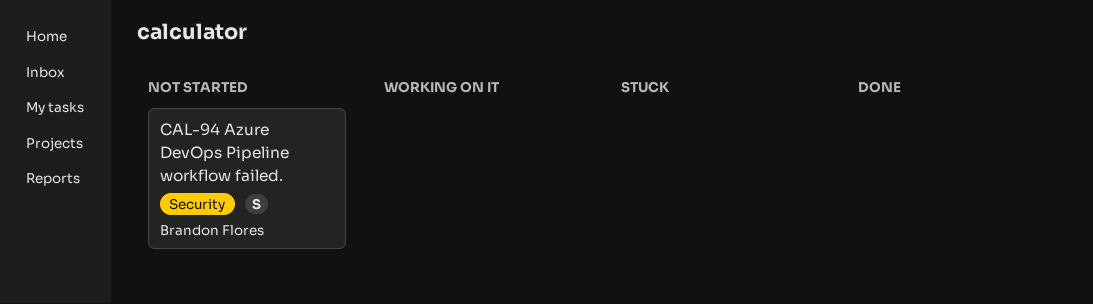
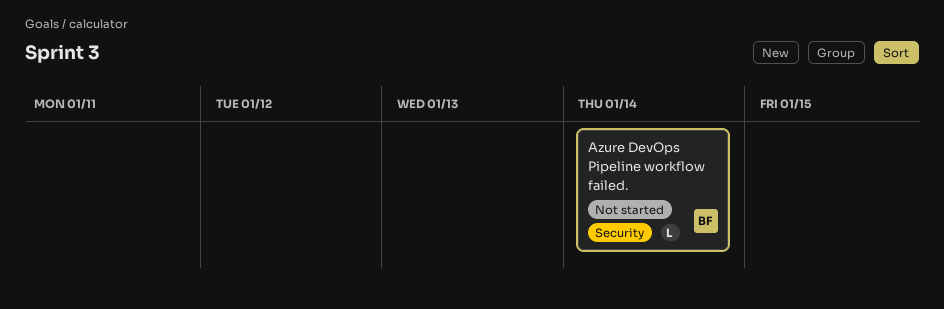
Azure DevOps Pipeline workflow failed., estimate: S -> L

